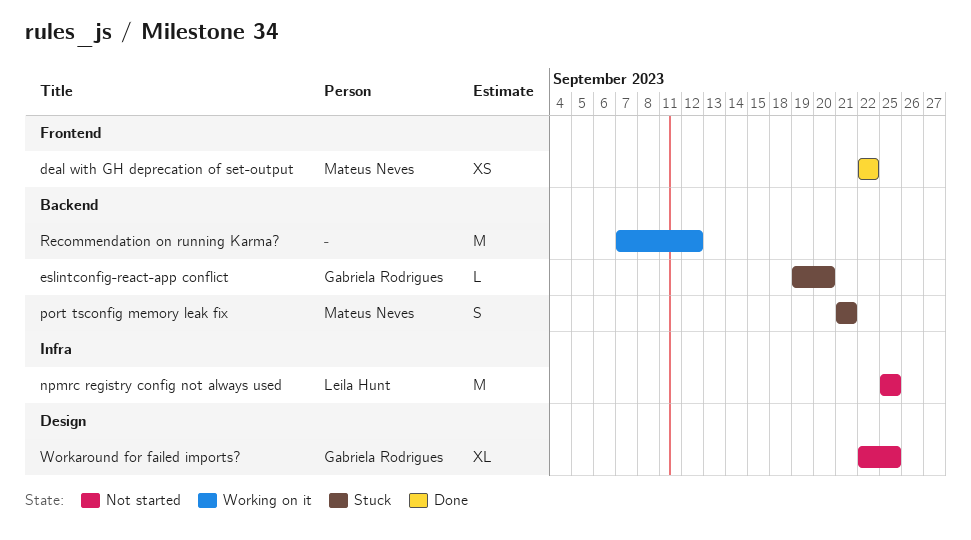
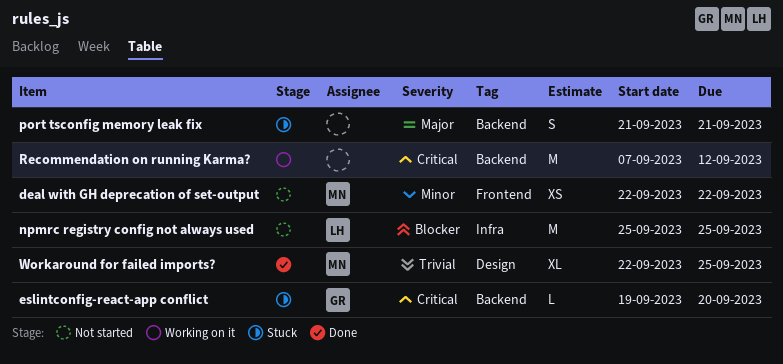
deal with GH deprecation of set-output, status: Done -> Not started
port tsconfig memory leak fix, owner: Mateus Neves -> none
Workaround for failed imports?, status: Not started -> Done
Workaround for failed imports?, owner: Gabriela Rodrigues -> Mateus Neves

